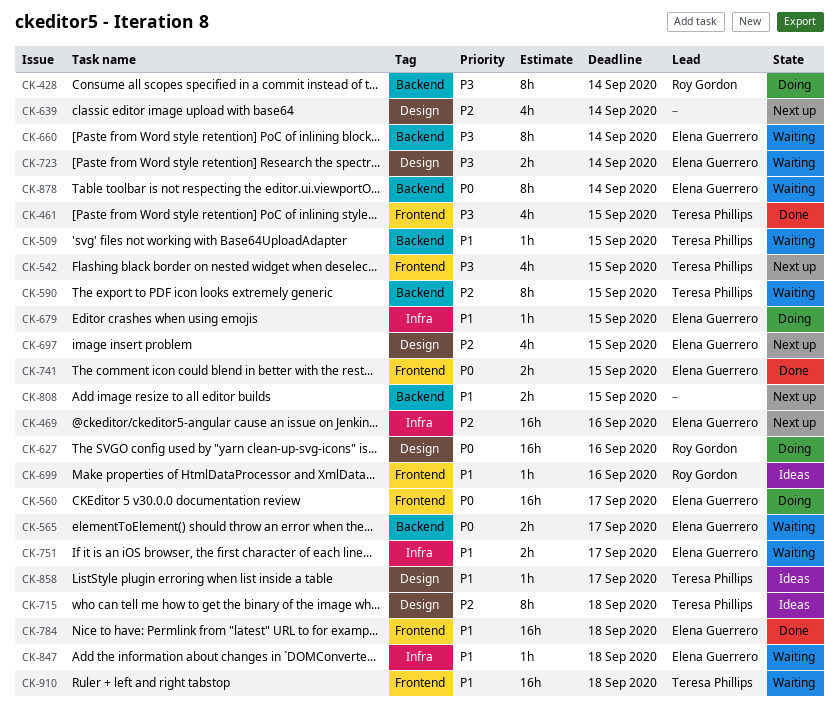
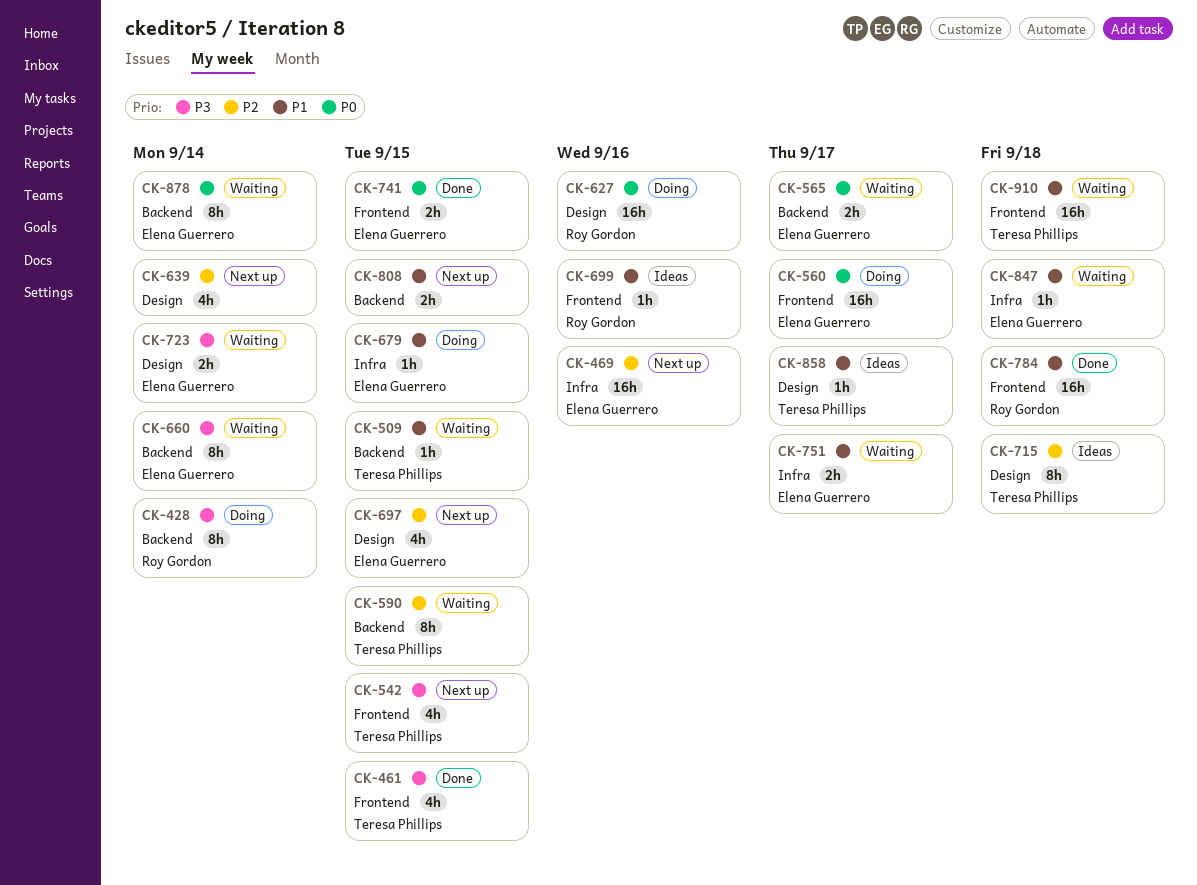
CK-784, owner: Elena Guerrero -> Roy Gordon

